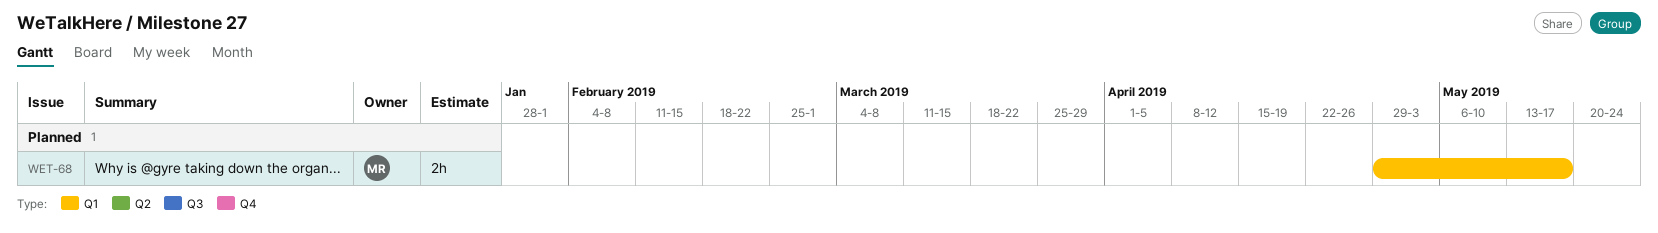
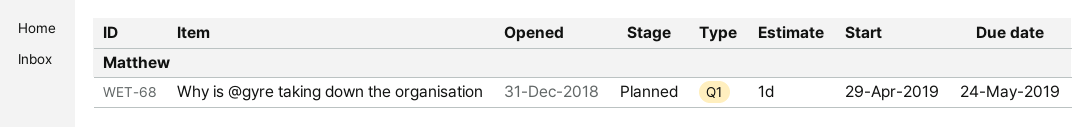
WET-68, estimate: 2h -> 1d
WET-68, due: May 17 -> May 24

